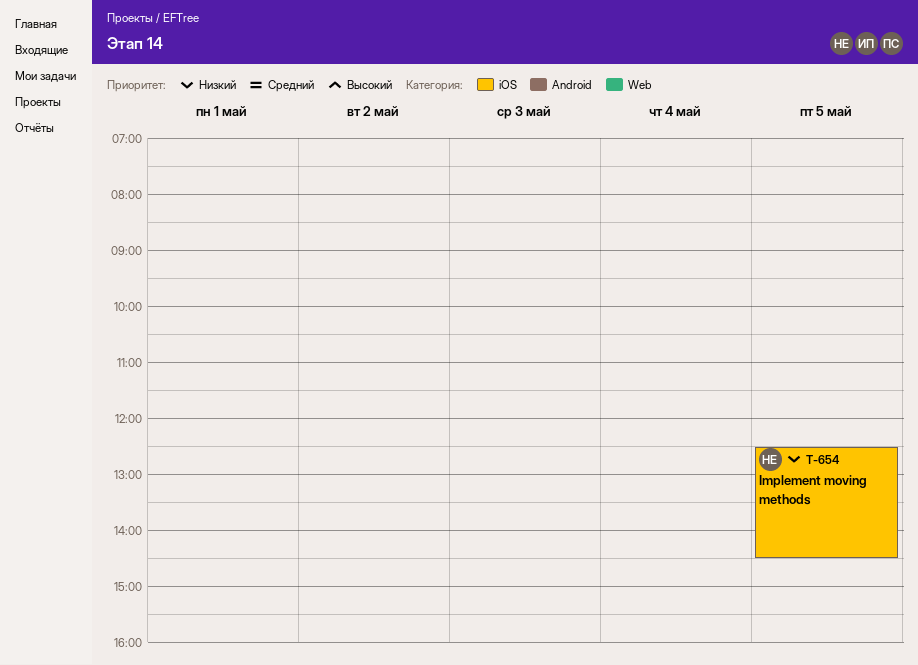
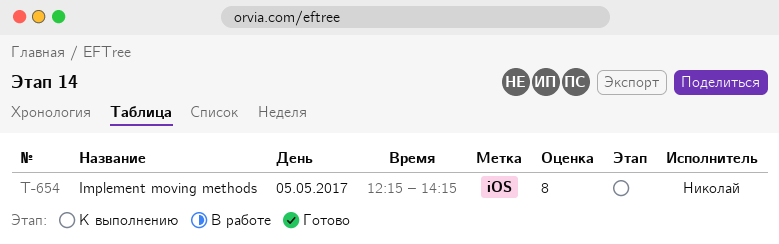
T-654, begins: 12:30 -> 12:15
T-654, ends: 14:30 -> 14:15

